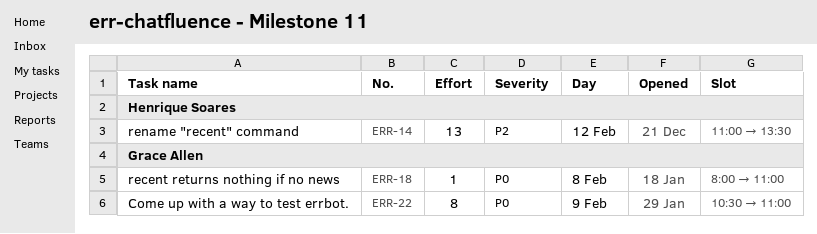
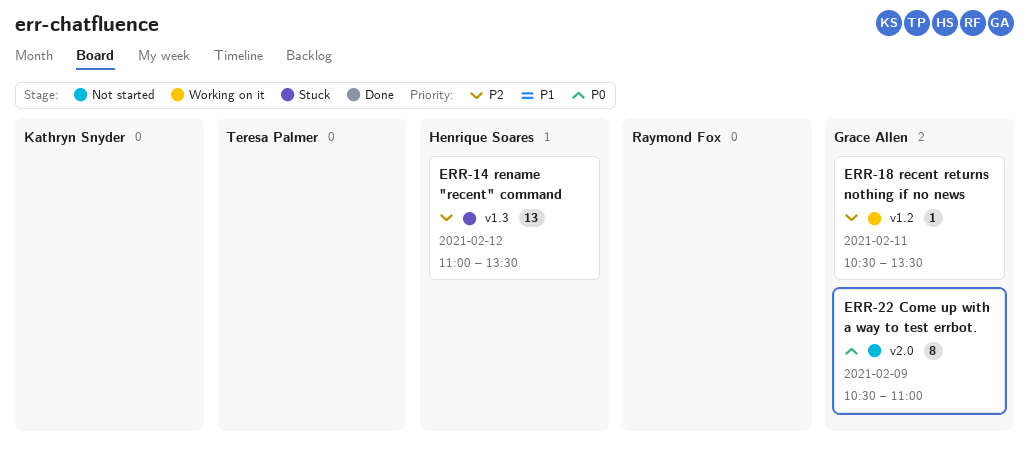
ERR-18, priority: P0 -> P2
ERR-18, day: Feb 8 -> Feb 11
ERR-18, begins: 08:00 -> 10:30
ERR-18, ends: 11:00 -> 13:30

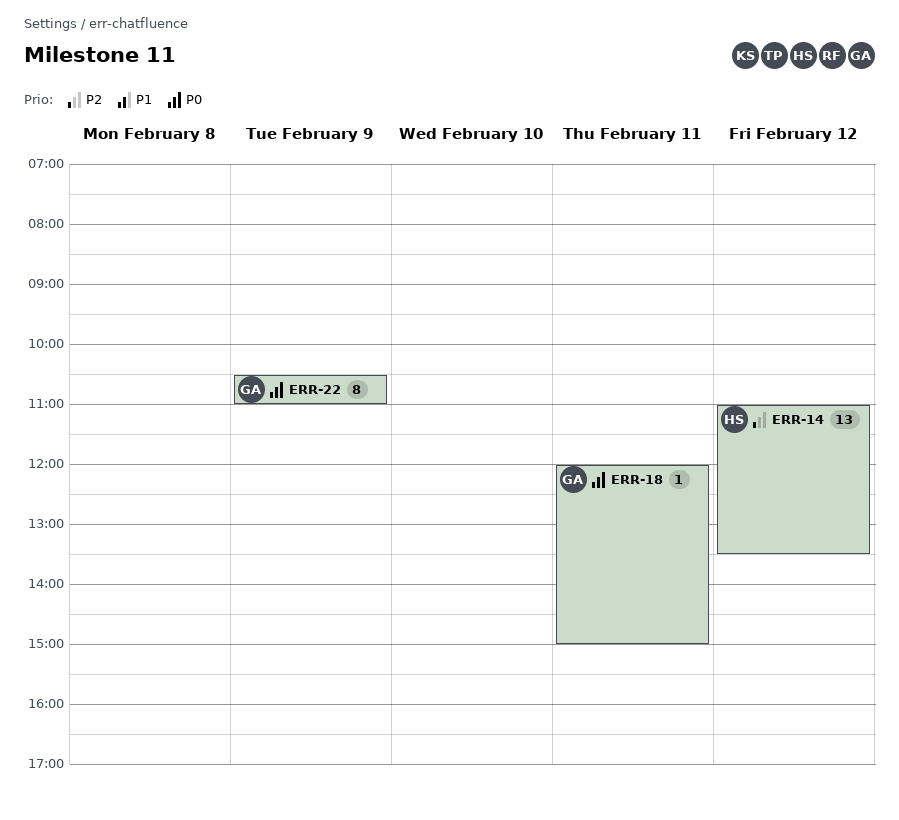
ERR-18, priority: P2 -> P0
ERR-18, begins: 10:30 -> 12:00
ERR-18, ends: 13:30 -> 15:00

